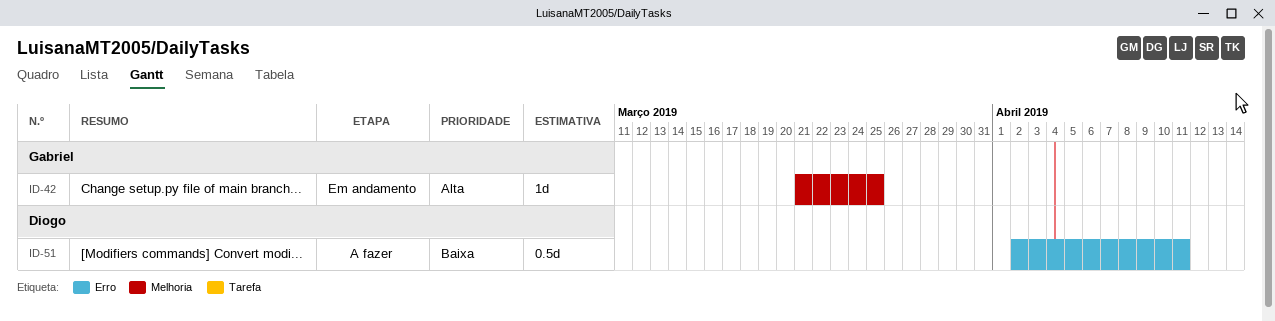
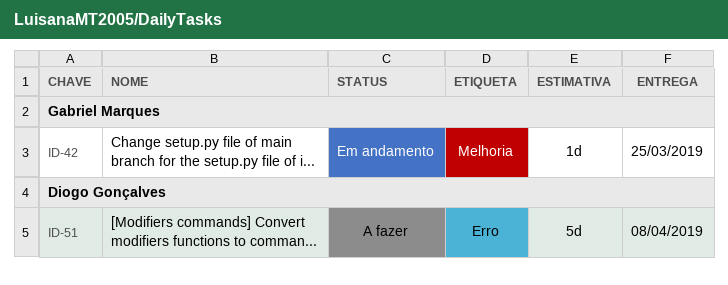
ID-51, estimate: 0.5d -> 5d
ID-51, due: Apr 11 -> Apr 8

